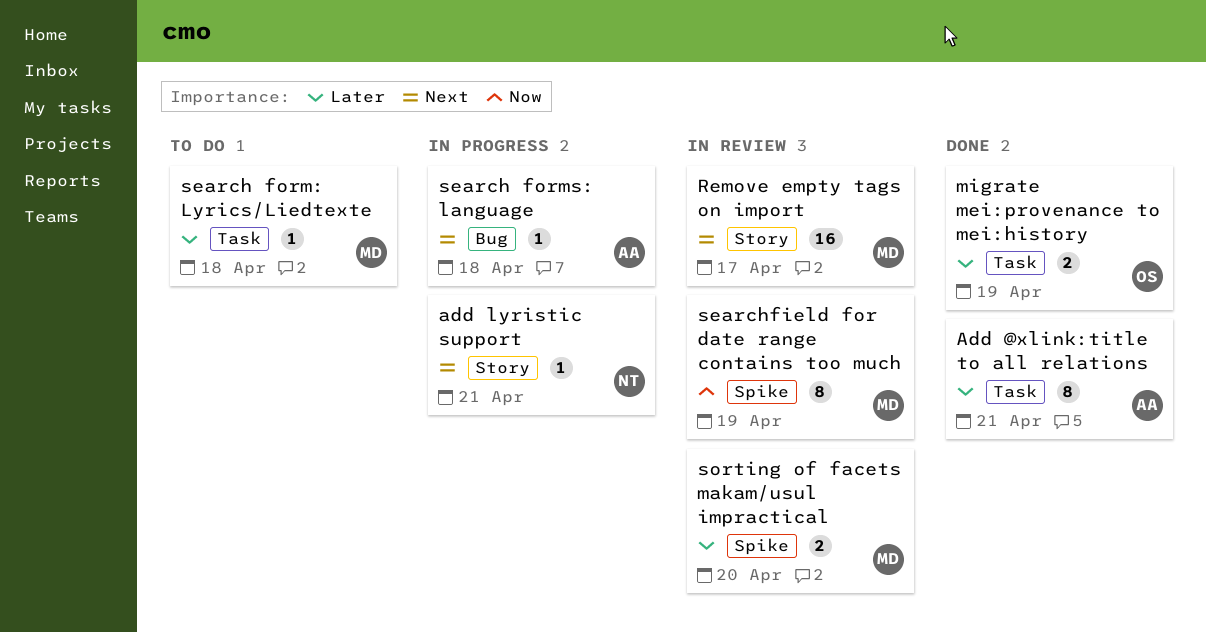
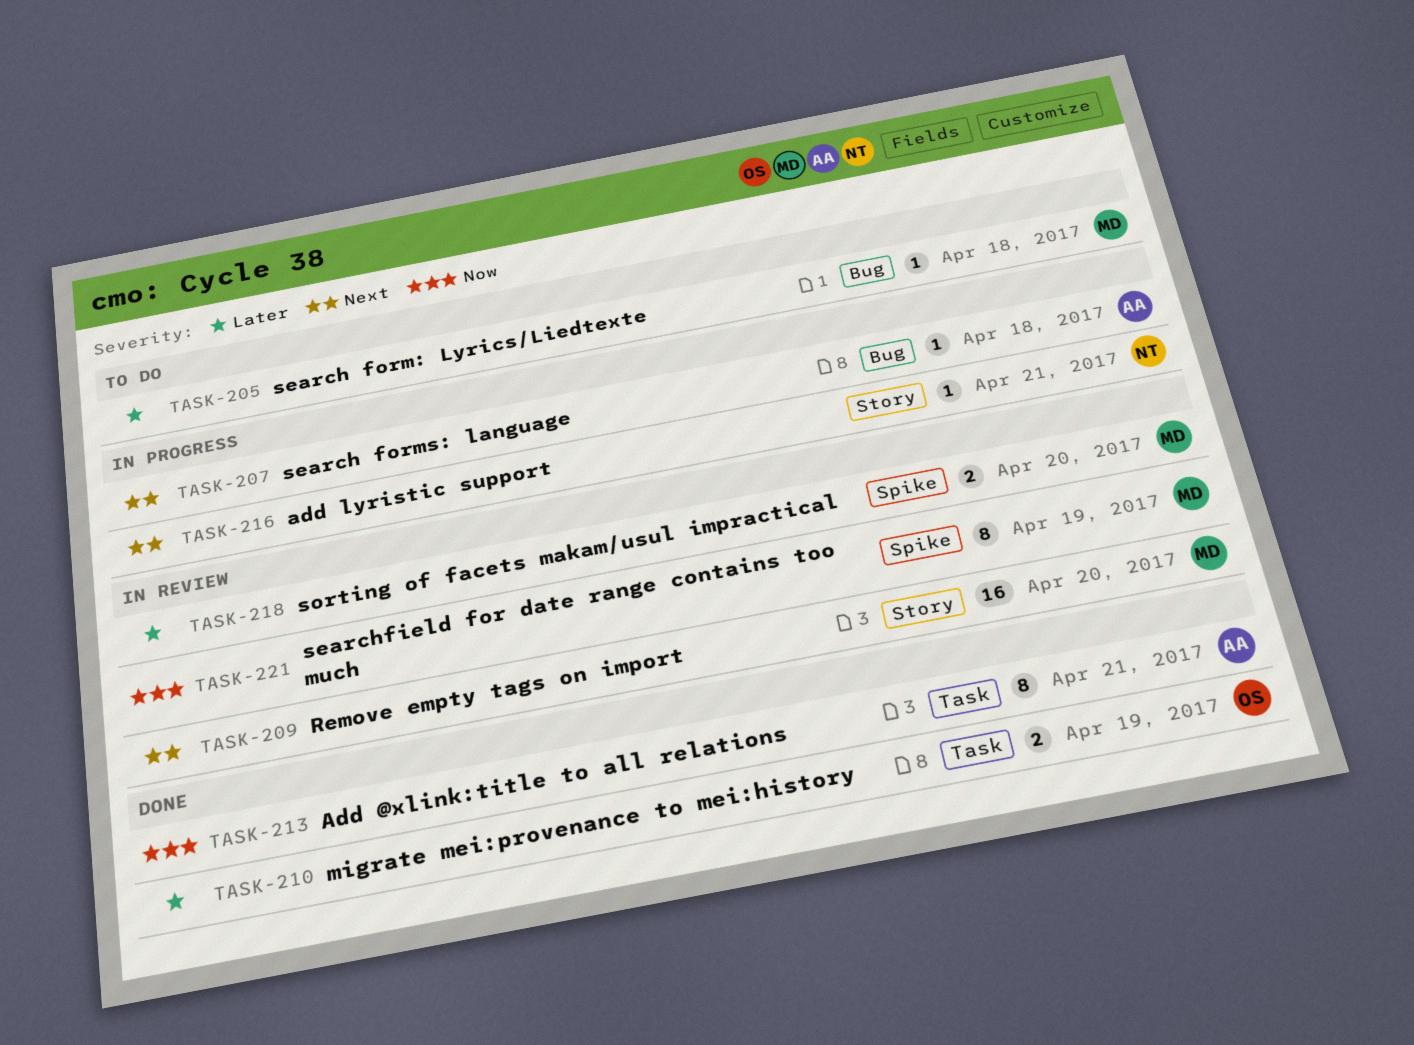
Add @xlink:title to all relations, priority: Later -> Now
Remove empty tags on import, due: Apr 17 -> Apr 20
search form: Lyrics/Liedtexte, label: Task -> Bug

